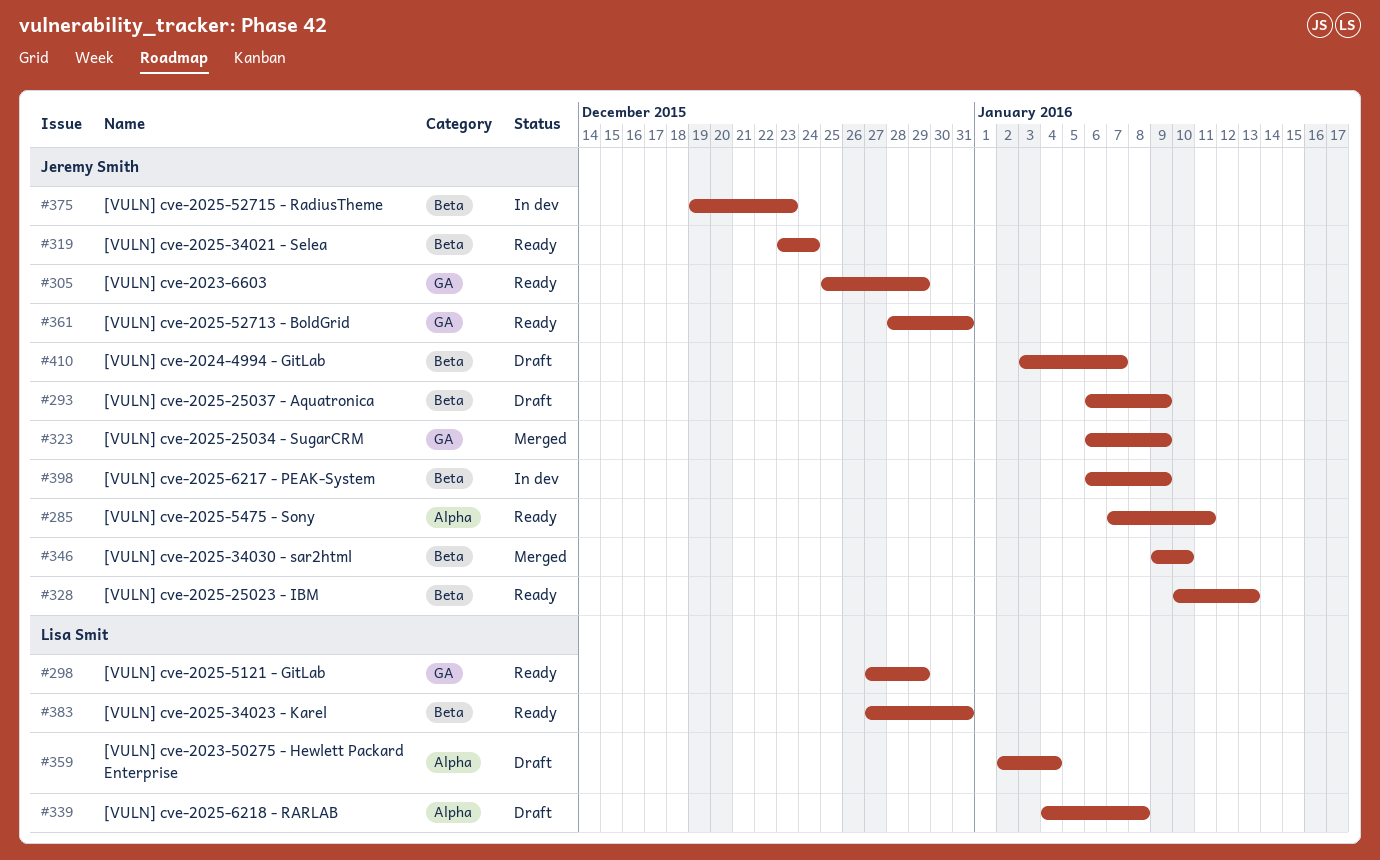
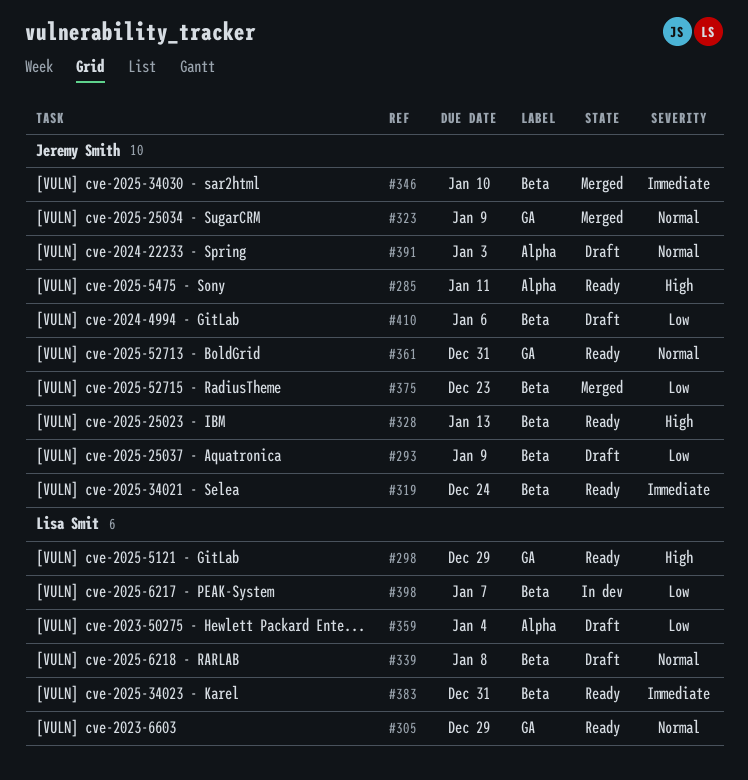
#305, owner: Jeremy Smith -> Lisa Smit
#339, label: Alpha -> Beta
#375, status: In dev -> Merged
#391: none -> present
#398, owner: Jeremy Smith -> Lisa Smit
#398, due: Jan 9 -> Jan 7
#410, due: Jan 7 -> Jan 6

